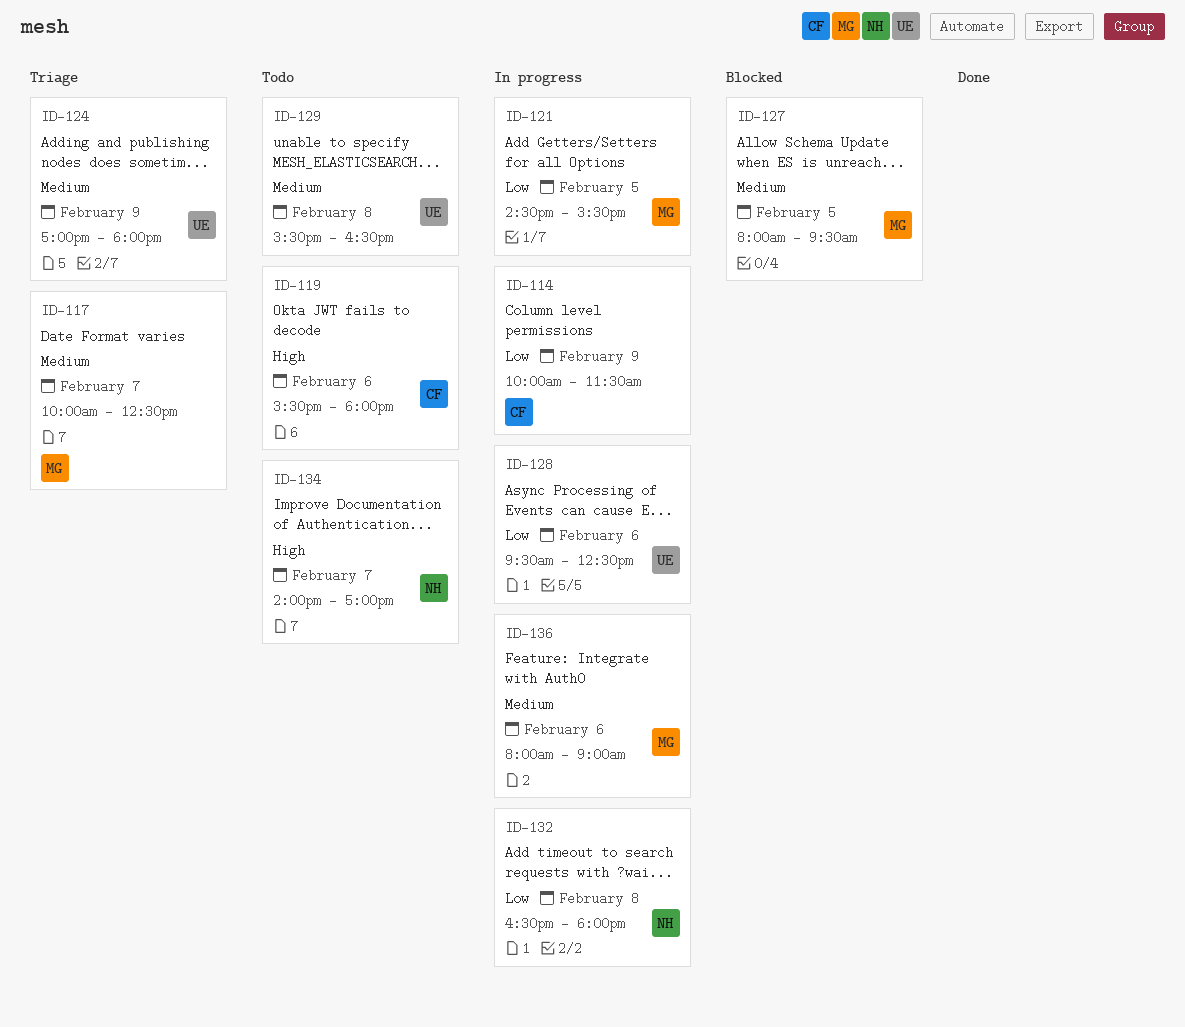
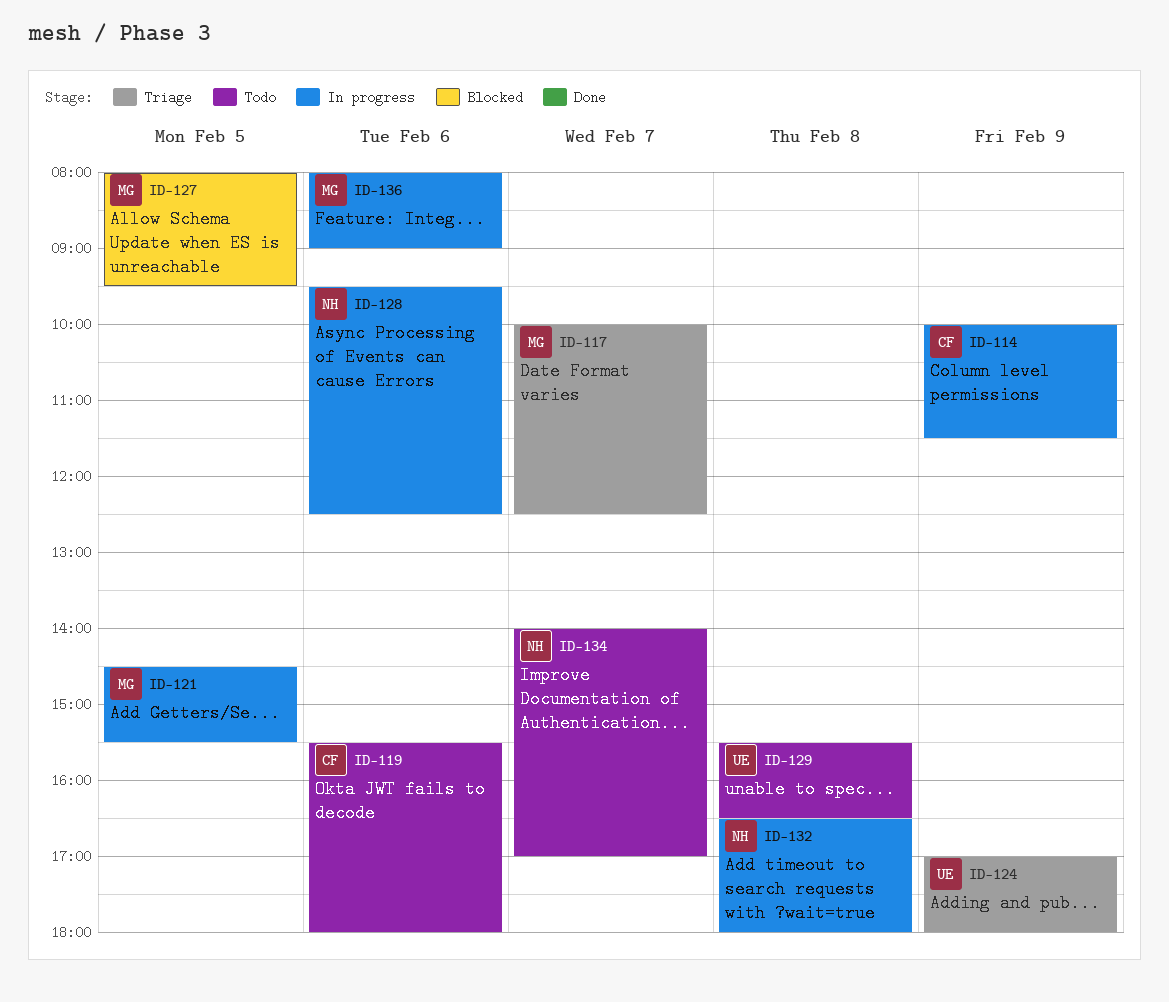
ID-128, owner: UE -> NH

